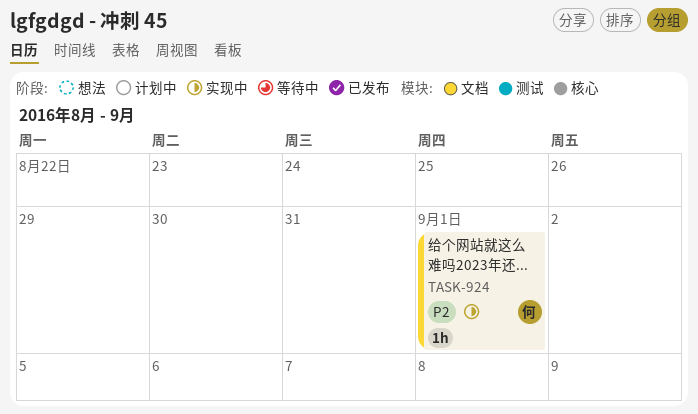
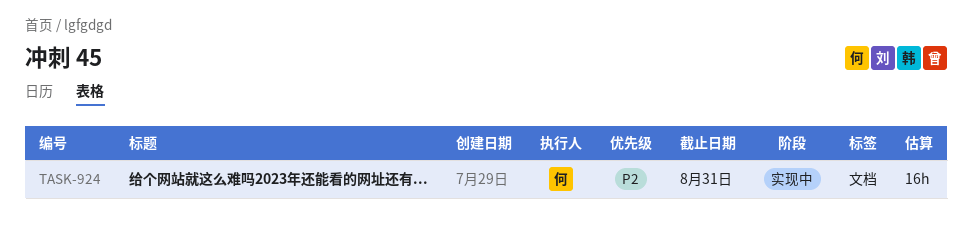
TASK-924, estimate: 1h -> 16h
TASK-924, due: Sep 1 -> Aug 31

